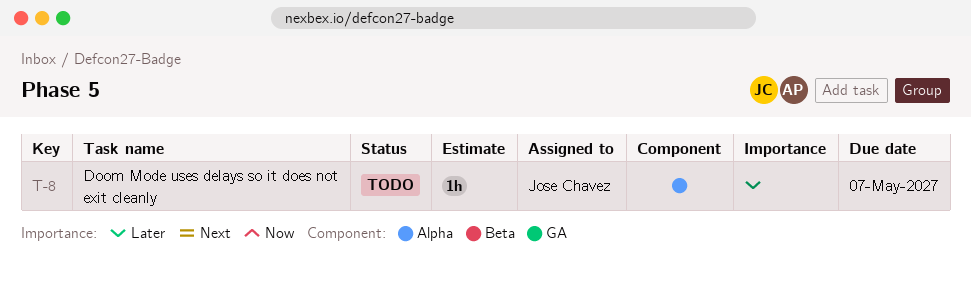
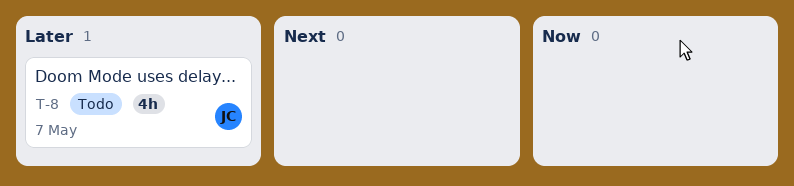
T-8, estimate: 1h -> 4h

